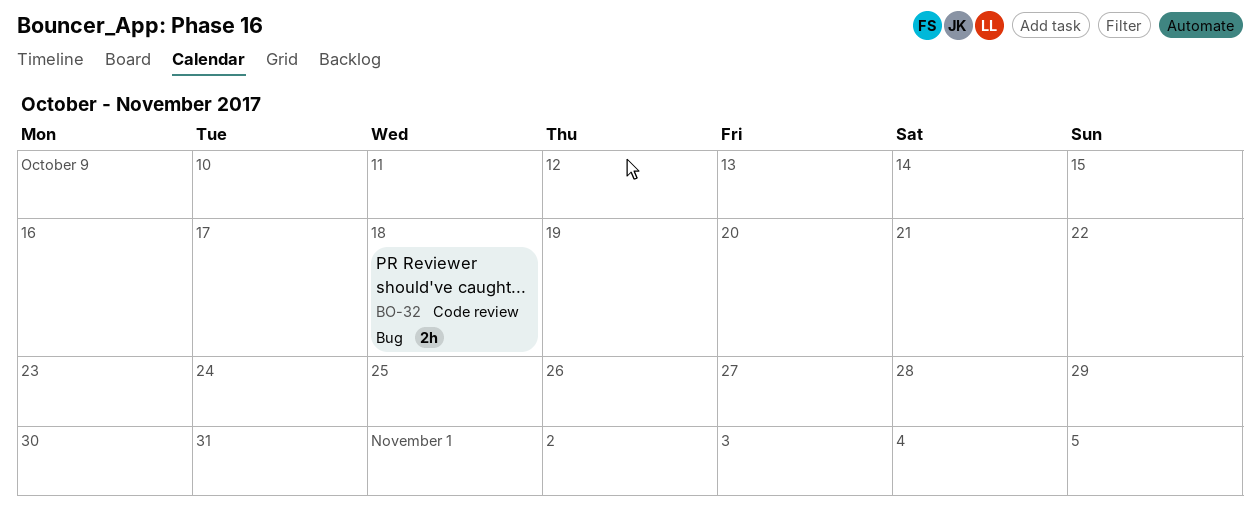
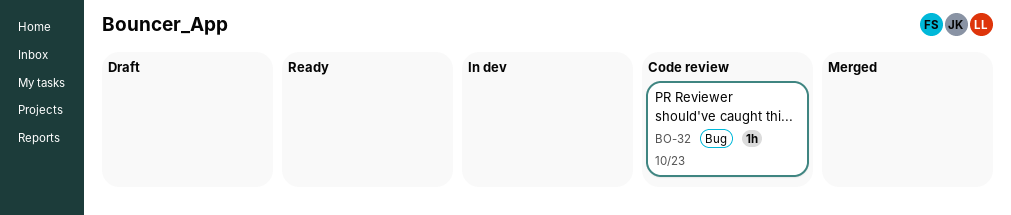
BO-32, estimate: 2h -> 1h
BO-32, due: Oct 18 -> Oct 23

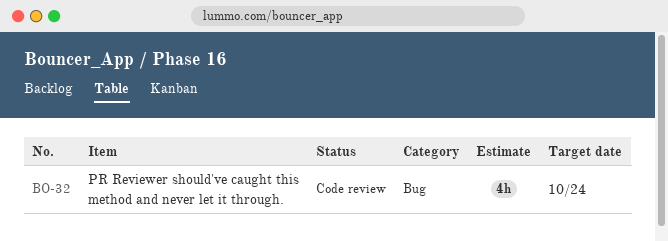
BO-32, estimate: 1h -> 4h
BO-32, due: Oct 23 -> Oct 24

